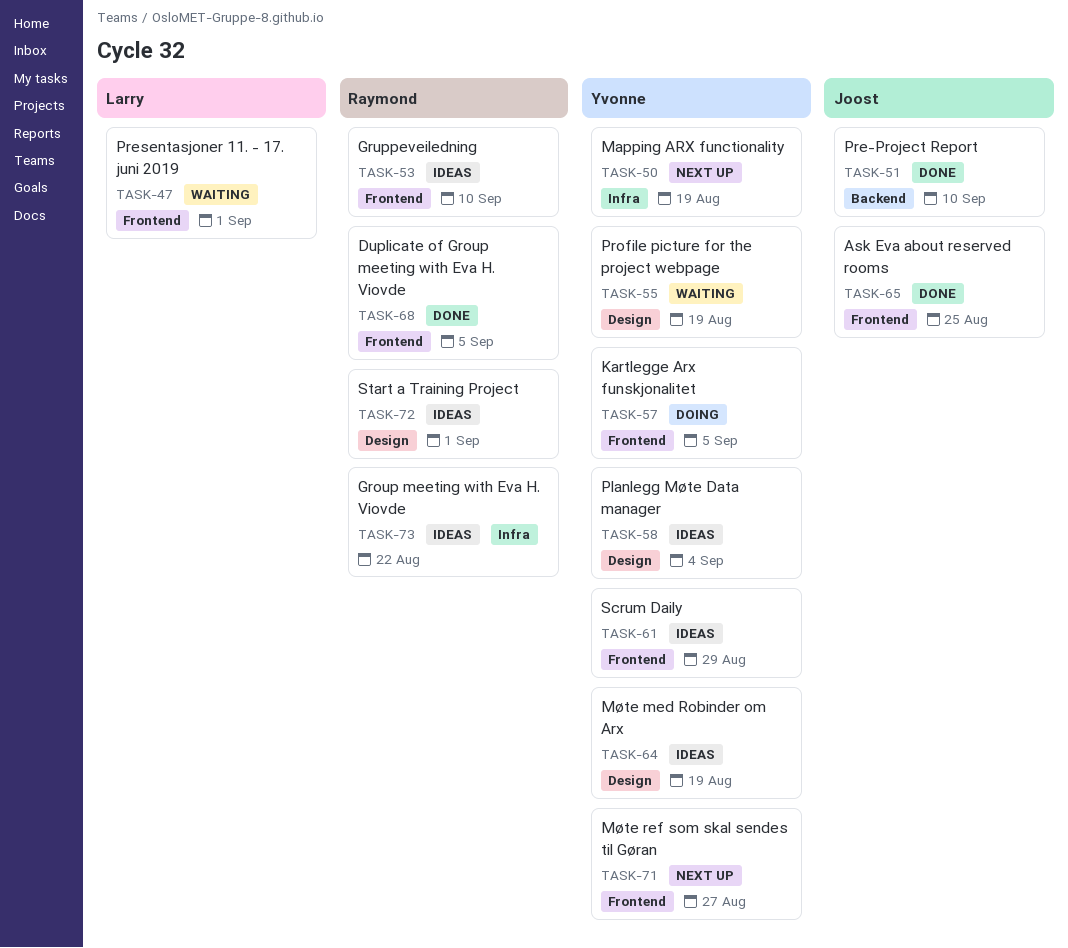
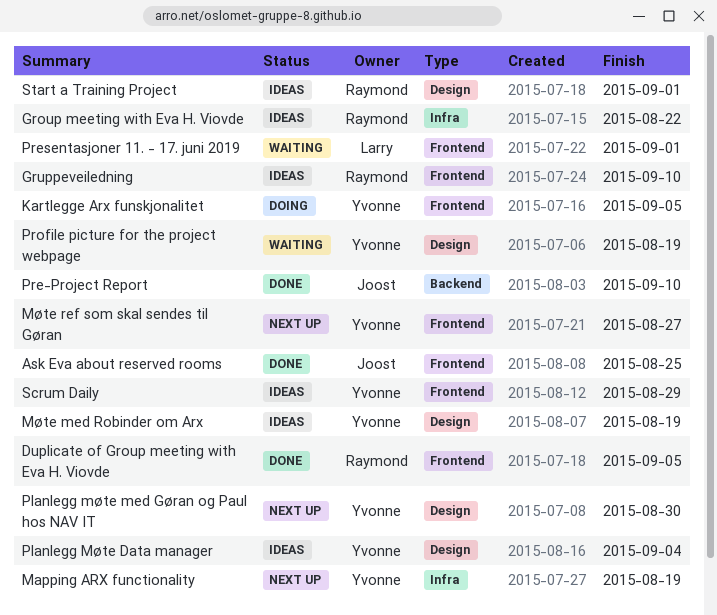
Planlegg møte med Gøran og Paul hos NAV IT: none -> present

